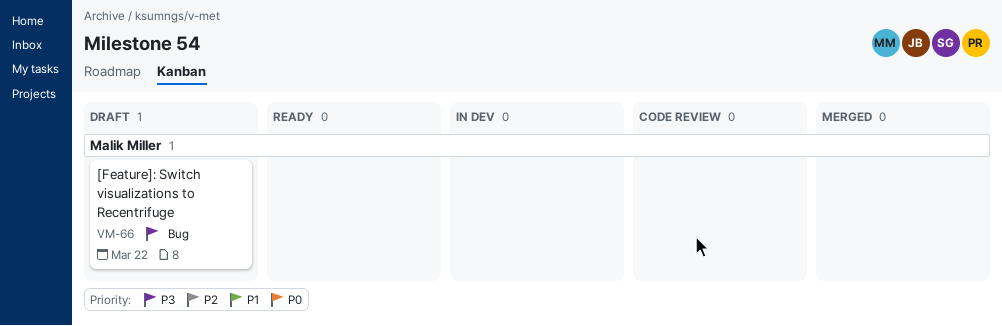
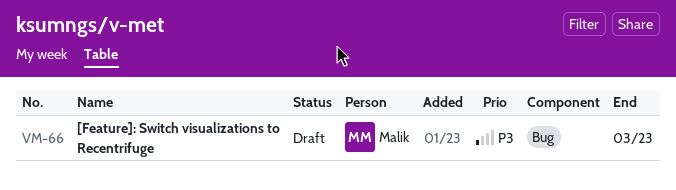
VM-66, due: Mar 22 -> Mar 23

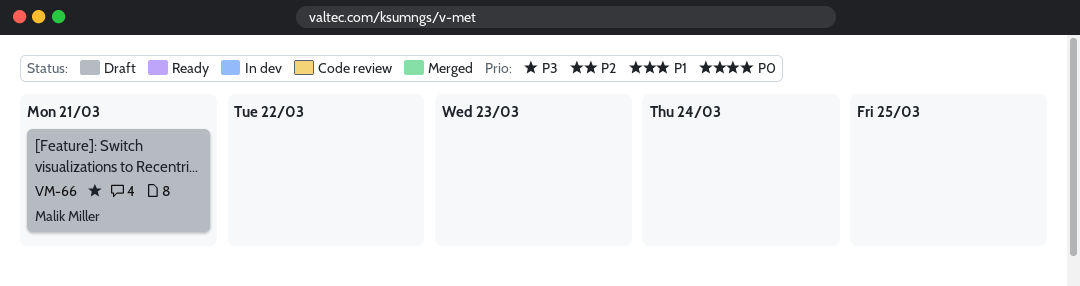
VM-66, due: Mar 23 -> Mar 21

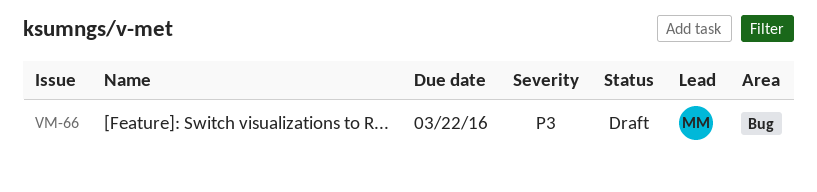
VM-66, due: Mar 21 -> Mar 22

